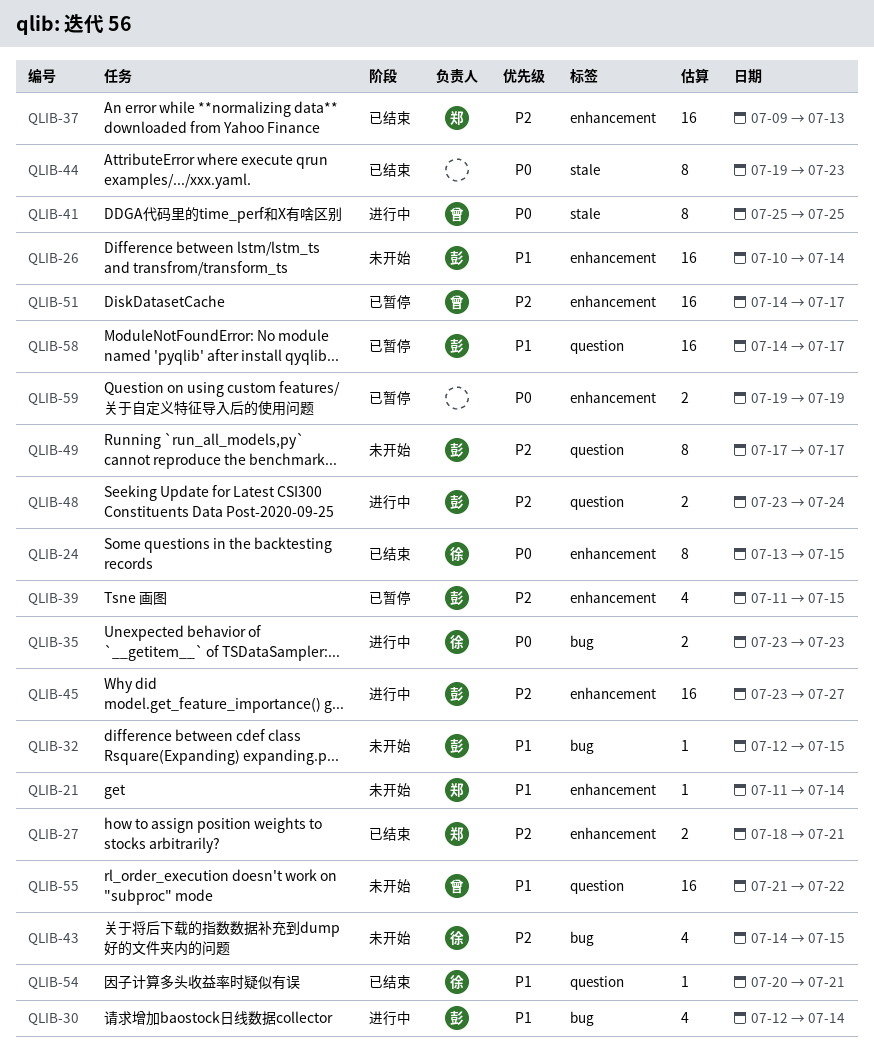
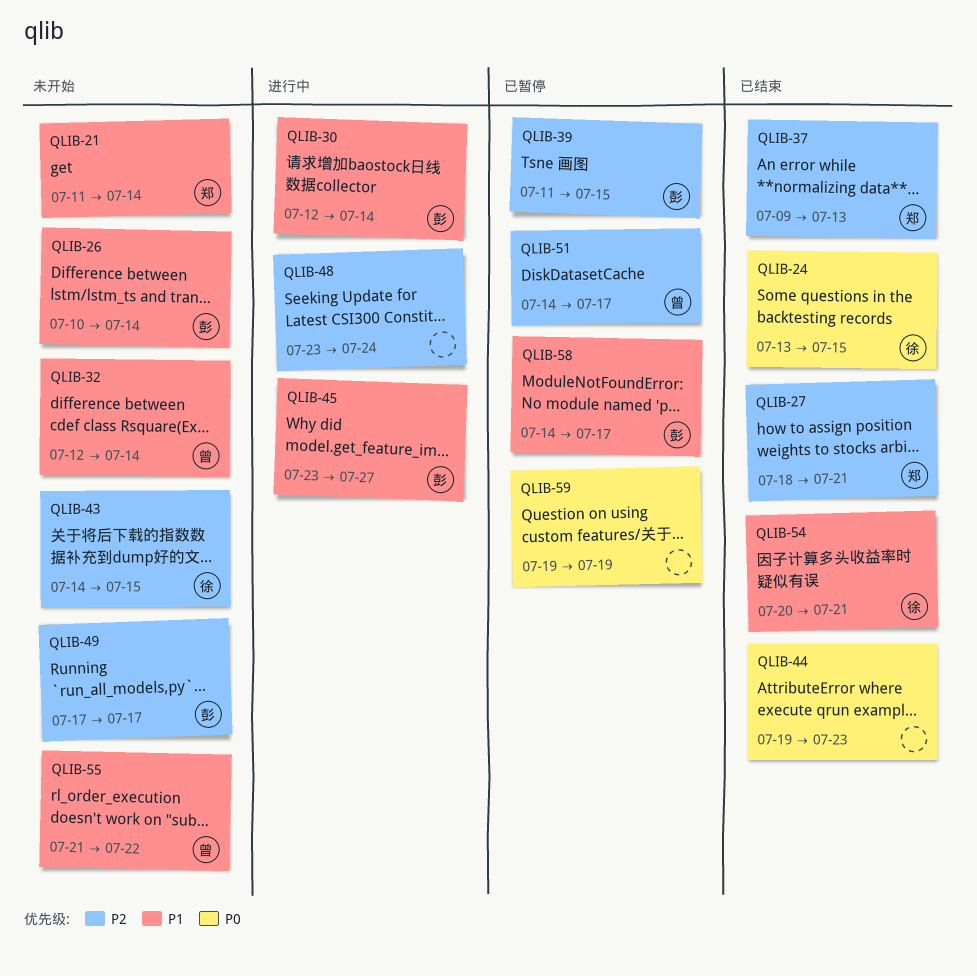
QLIB-32, owner: 彭 -> 曾
QLIB-32, due: Jul 15 -> Jul 14
QLIB-35: present -> none
QLIB-41: present -> none
QLIB-45, priority: P2 -> P1
QLIB-48, owner: 彭 -> none

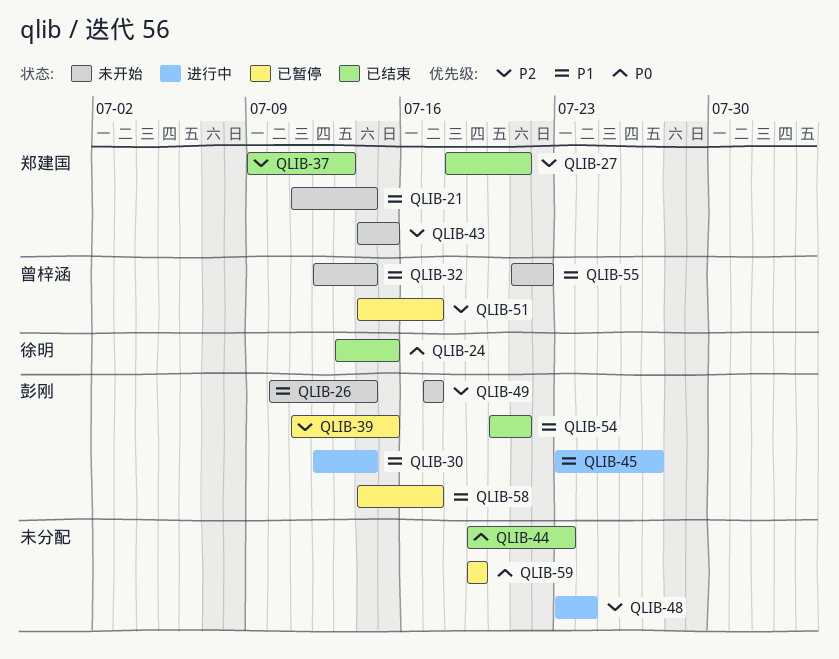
QLIB-43, owner: 徐明 -> 郑建国
QLIB-54, owner: 徐明 -> 彭刚

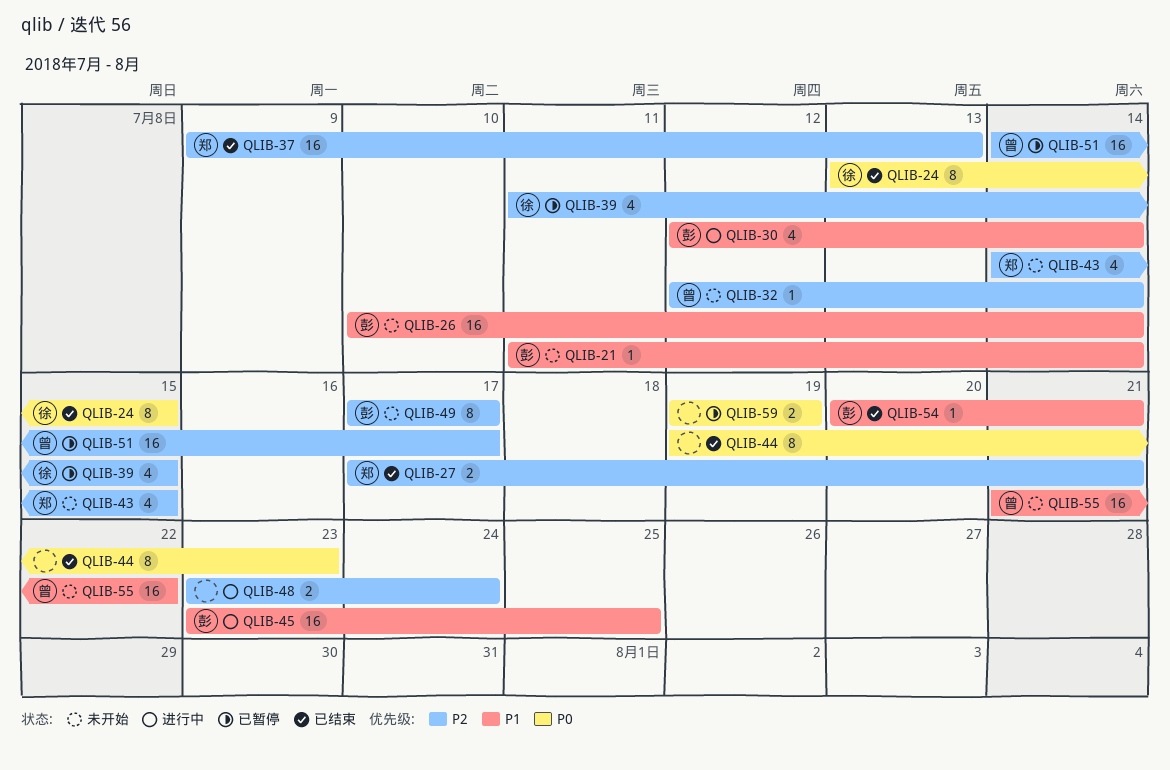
QLIB-21, owner: 郑建国 -> 彭刚
QLIB-27, start: Jul 18 -> Jul 17
QLIB-32, priority: P1 -> P2
QLIB-39, owner: 彭刚 -> 徐明
QLIB-45, due: Jul 27 -> Jul 25
QLIB-58: present -> none

